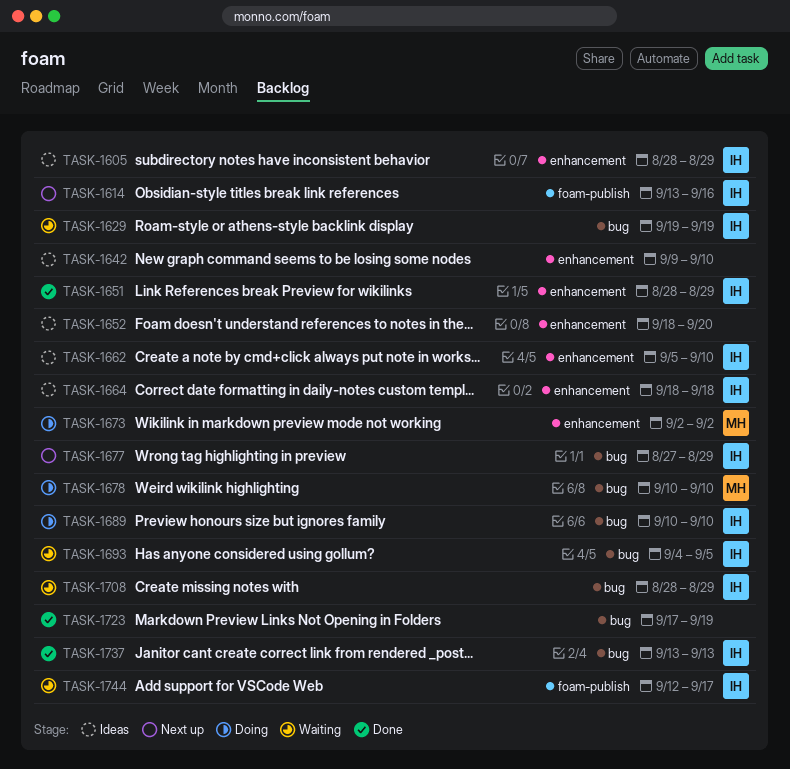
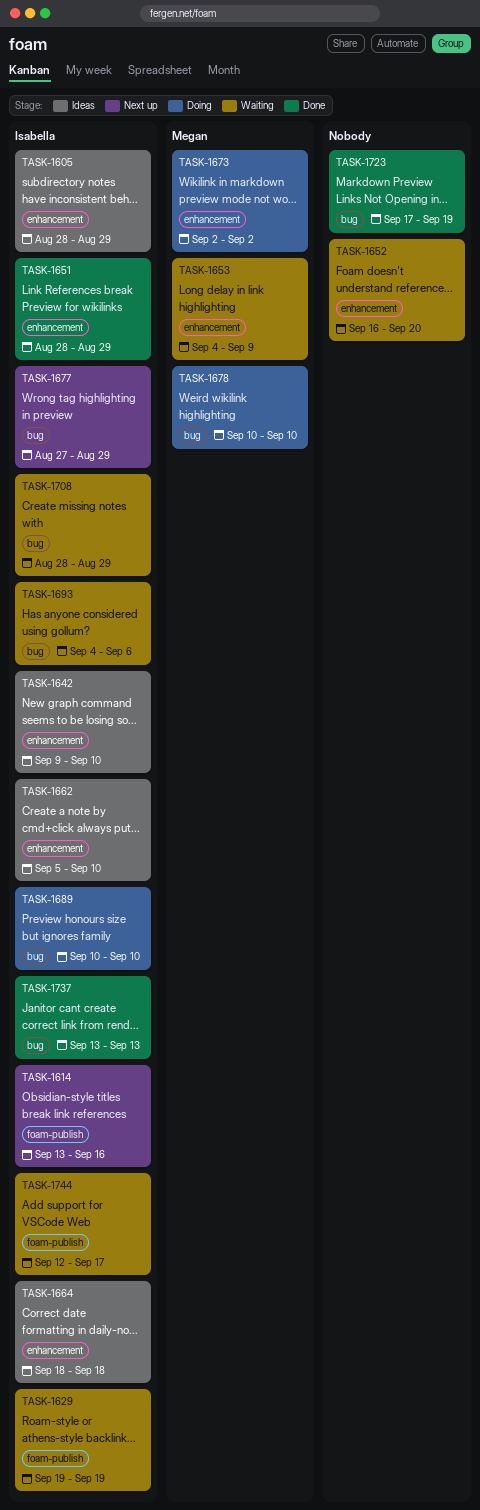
TASK-1629, label: bug -> foam-publish
TASK-1642, owner: none -> Isabella
TASK-1652, status: Ideas -> Waiting
TASK-1652, start: Sep 18 -> Sep 16
TASK-1653: none -> present
TASK-1693, due: Sep 5 -> Sep 6

